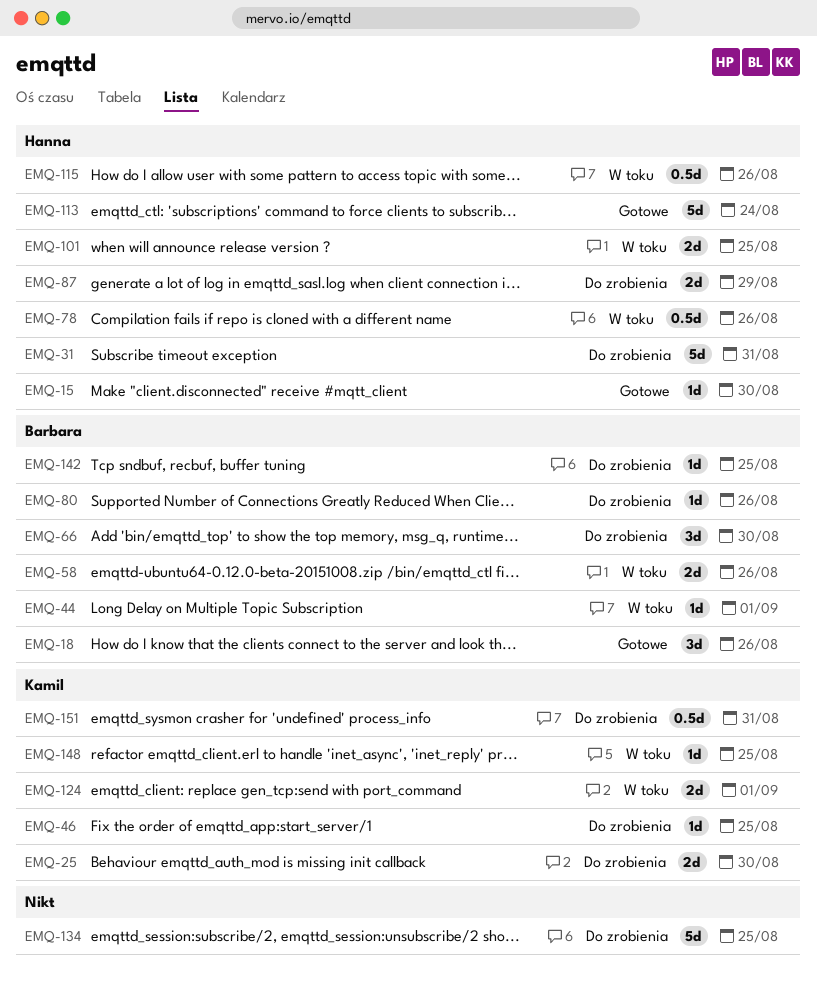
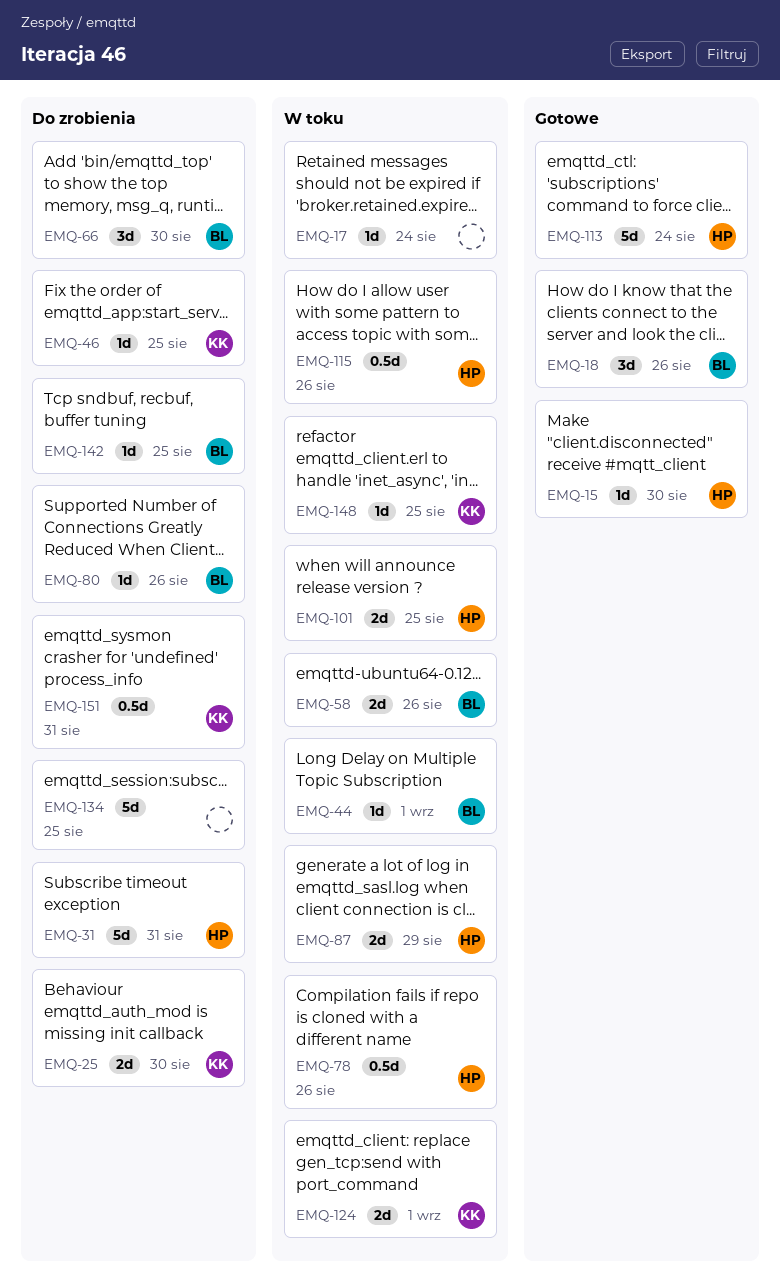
EMQ-17: none -> present
EMQ-87, status: Do zrobienia -> W toku

